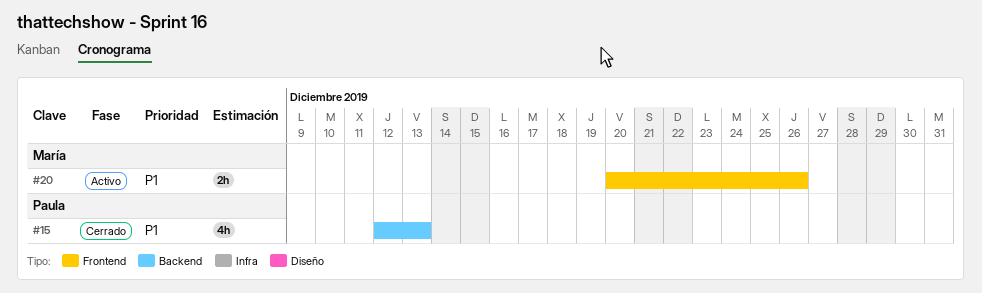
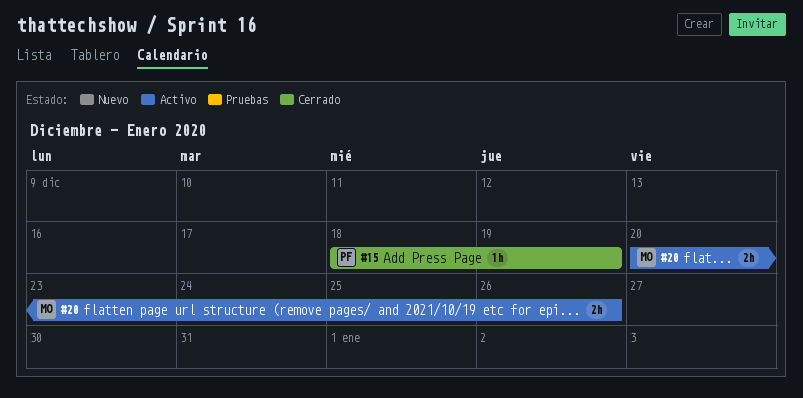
#15, estimate: 4h -> 1h
#15, start: Dec 12 -> Dec 18
#15, due: Dec 13 -> Dec 19

